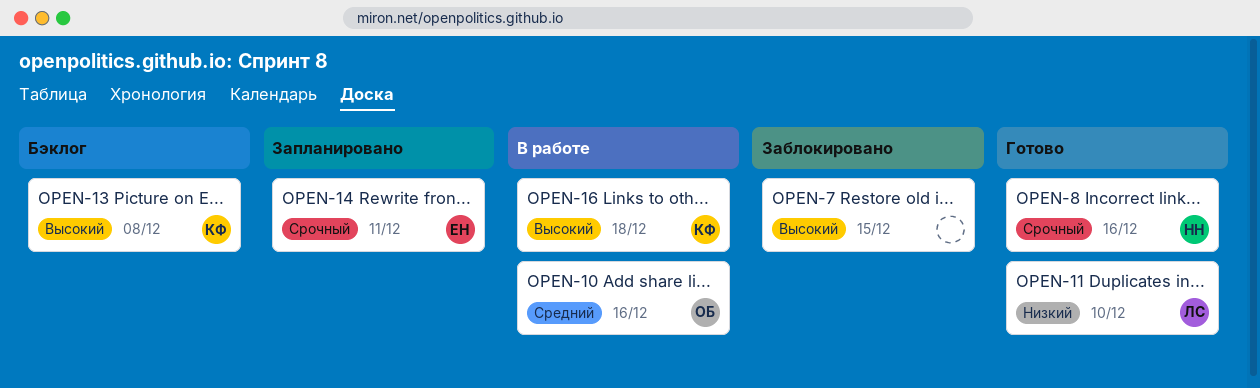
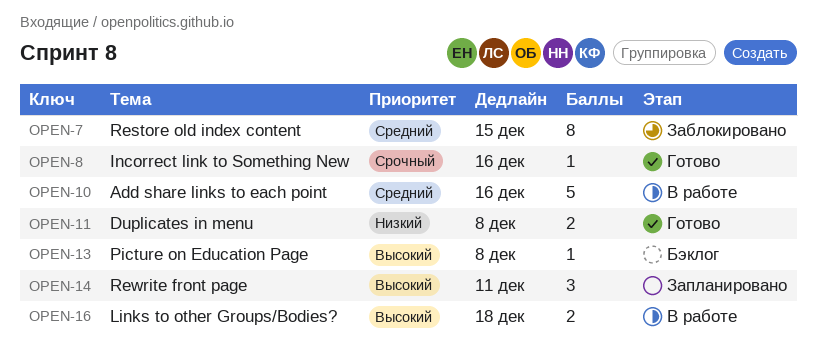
OPEN-7, priority: Высокий -> Средний
OPEN-11, due: Dec 10 -> Dec 8
OPEN-14, priority: Срочный -> Высокий

